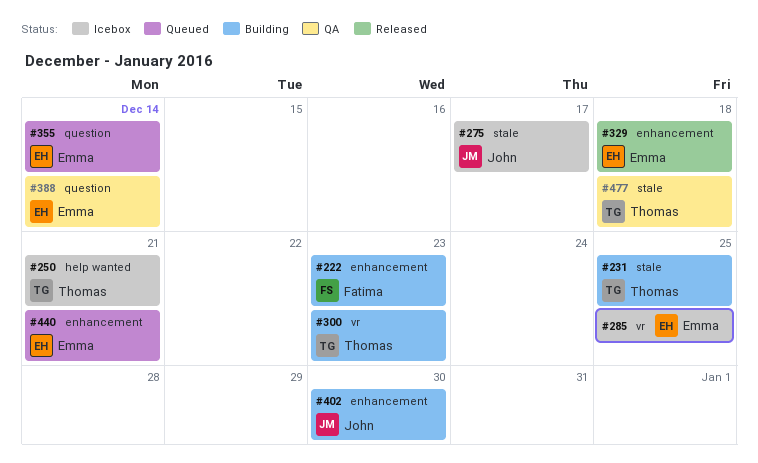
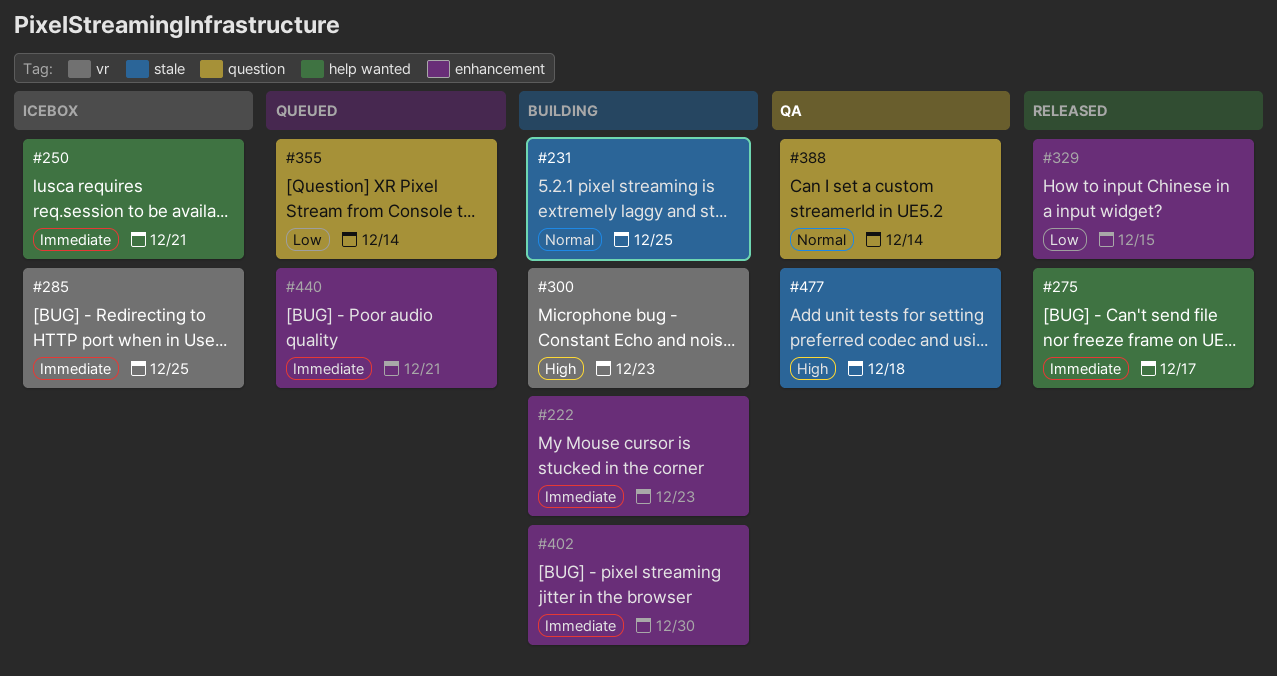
#275, status: Icebox -> Released
#275, label: stale -> help wanted
#329, due: Dec 18 -> Dec 15

